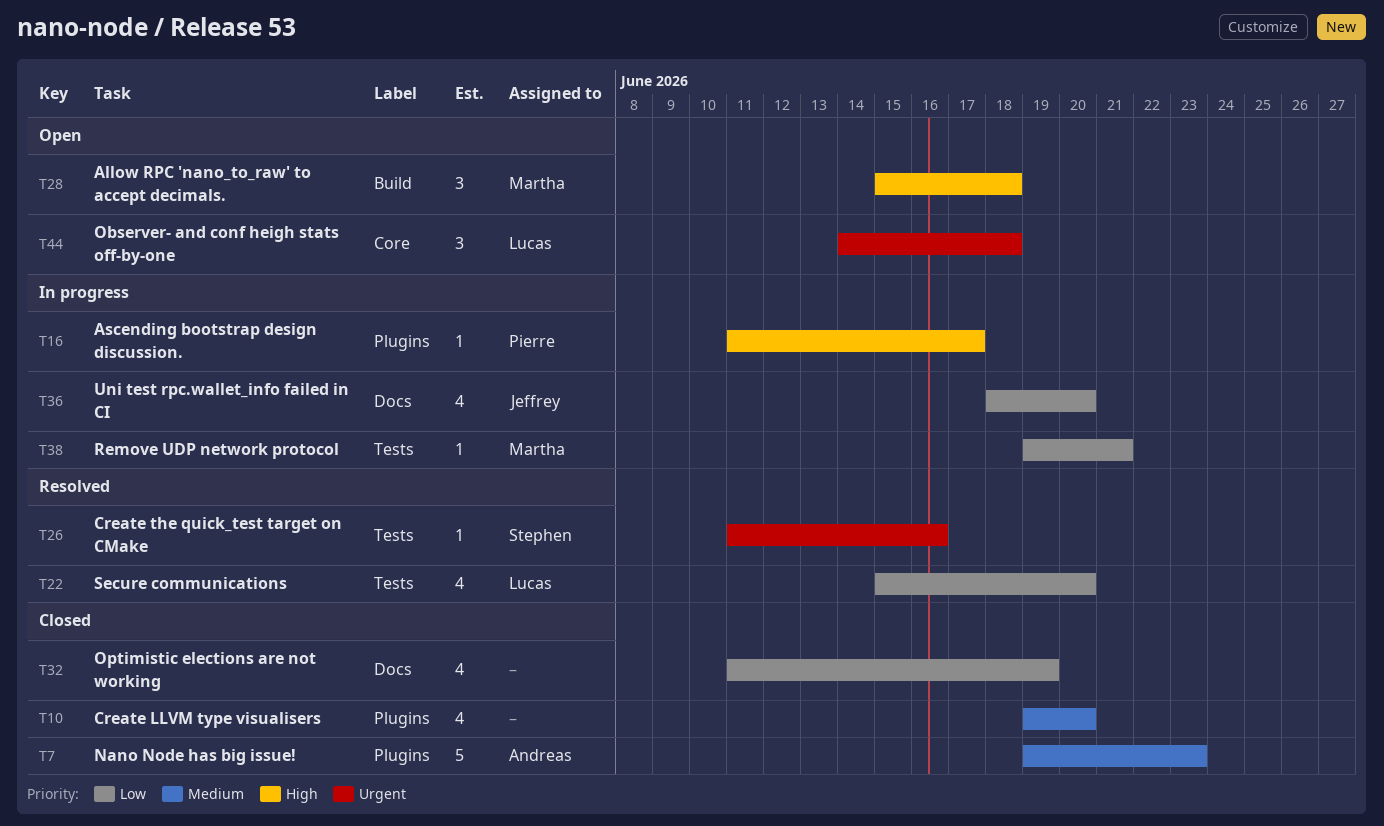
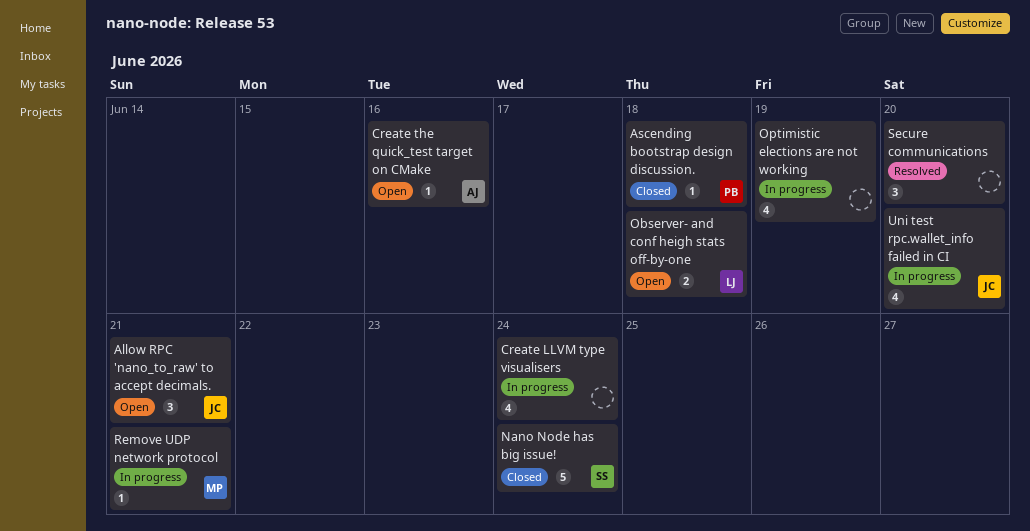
Allow RPC 'nano_to_raw' to accept decimals., owner: Martha -> Jeffrey
Allow RPC 'nano_to_raw' to accept decimals., due: Jun 18 -> Jun 21
Ascending bootstrap design discussion., status: In progress -> Closed
Ascending bootstrap design discussion., due: Jun 17 -> Jun 18
Create LLVM type visualisers, status: Closed -> In progress
Create LLVM type visualisers, due: Jun 20 -> Jun 24
Create the quick_test target on CMake, status: Resolved -> Open
Create the quick_test target on CMake, owner: Stephen -> Andreas
Nano Node has big issue!, owner: Andreas -> Stephen
Nano Node has big issue!, due: Jun 23 -> Jun 24
Observer- and conf heigh stats off-by-one, estimate: 3 -> 2
Optimistic elections are not working, status: Closed -> In progress
Secure communications, owner: Lucas -> none
Secure communications, estimate: 4 -> 3

